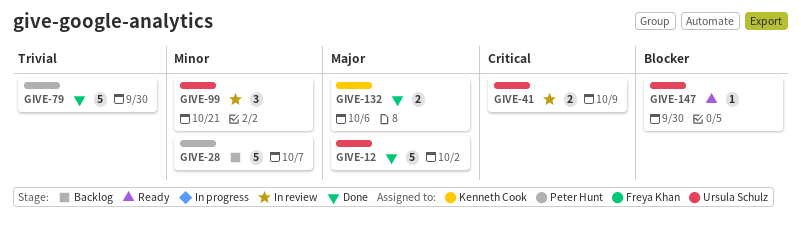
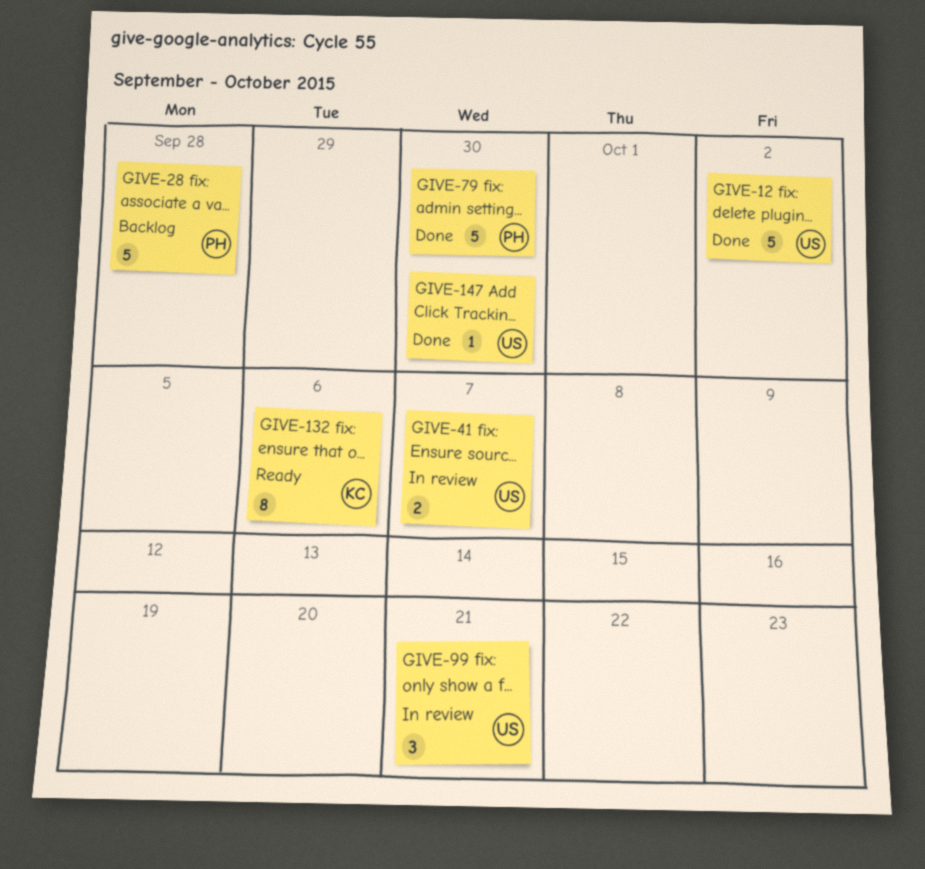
GIVE-28, due: Oct 7 -> Sep 28
GIVE-41, due: Oct 9 -> Oct 7
GIVE-132, status: Done -> Ready
GIVE-132, estimate: 2 -> 8
GIVE-147, status: Ready -> Done

